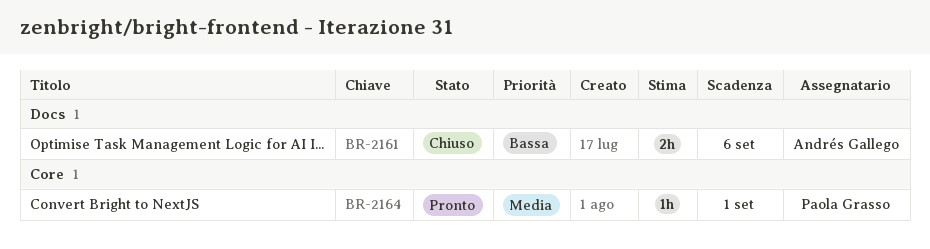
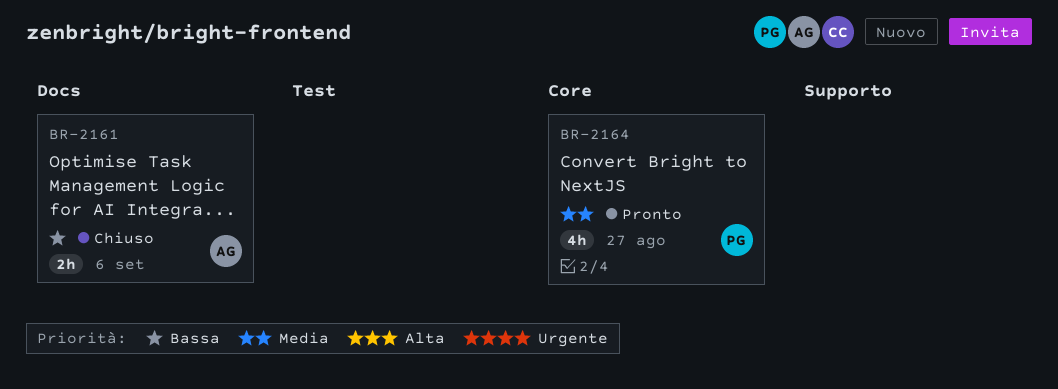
BR-2164, estimate: 1h -> 4h
BR-2164, due: Sep 1 -> Aug 27

